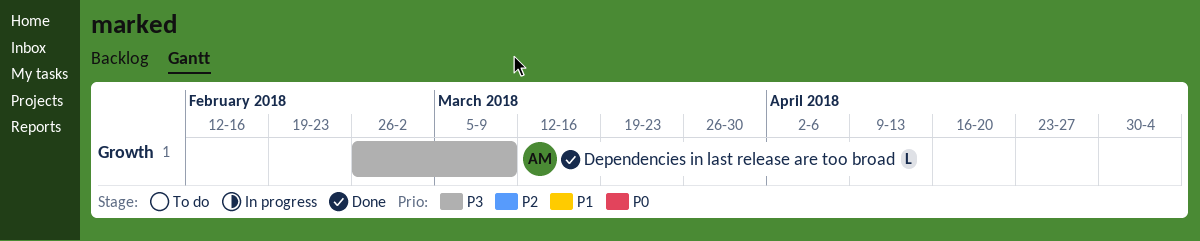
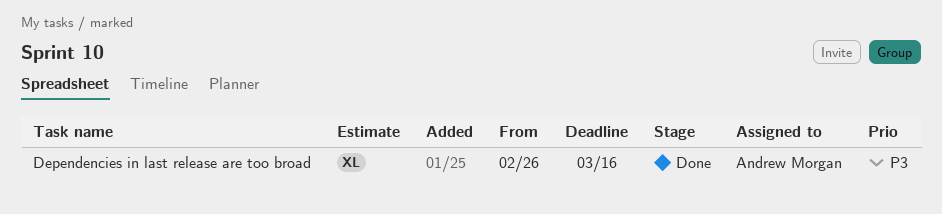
Dependencies in last release are too broad, estimate: L -> XL
Dependencies in last release are too broad, due: Mar 9 -> Mar 16

